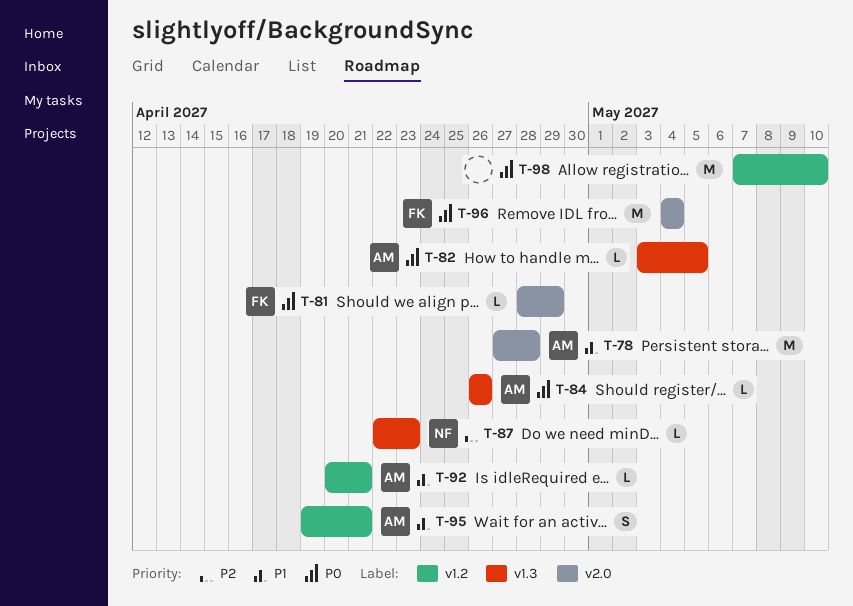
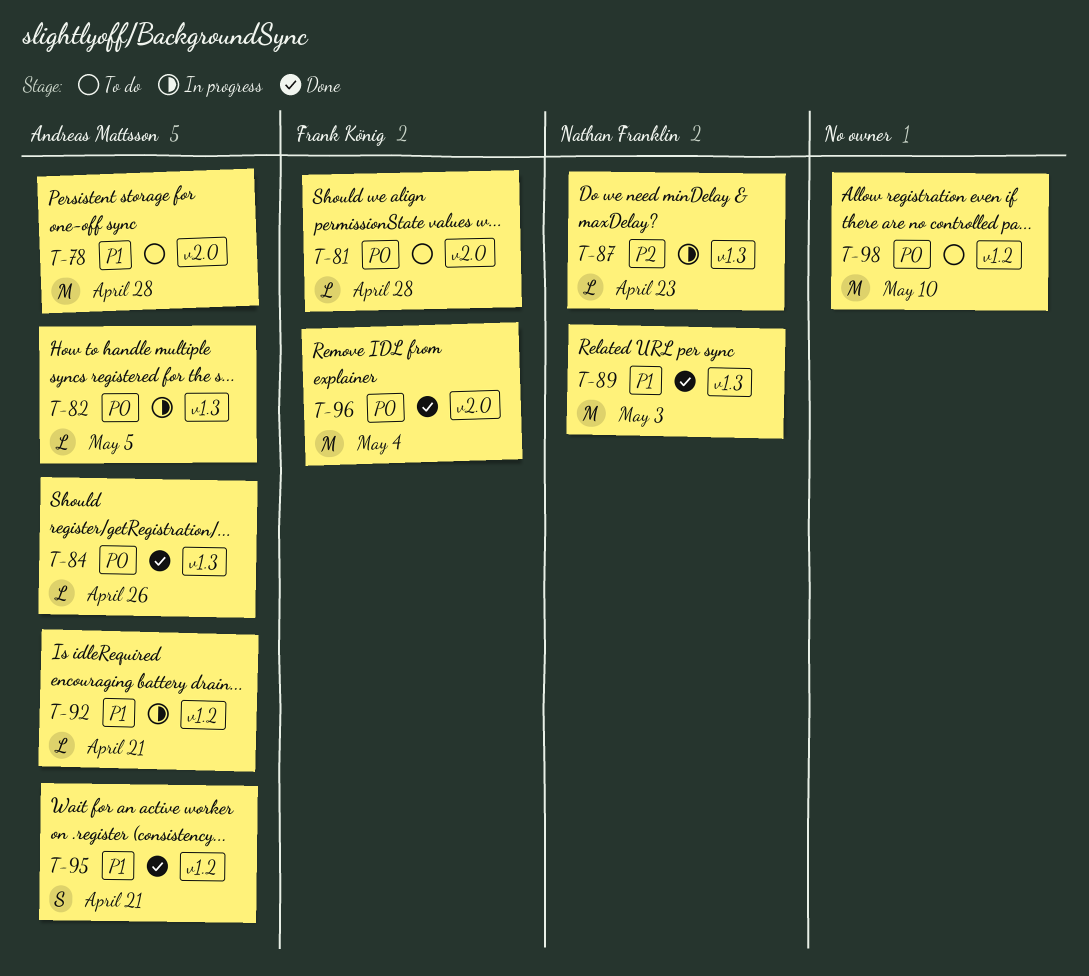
T-81, due: Apr 29 -> Apr 28
T-89: none -> present

